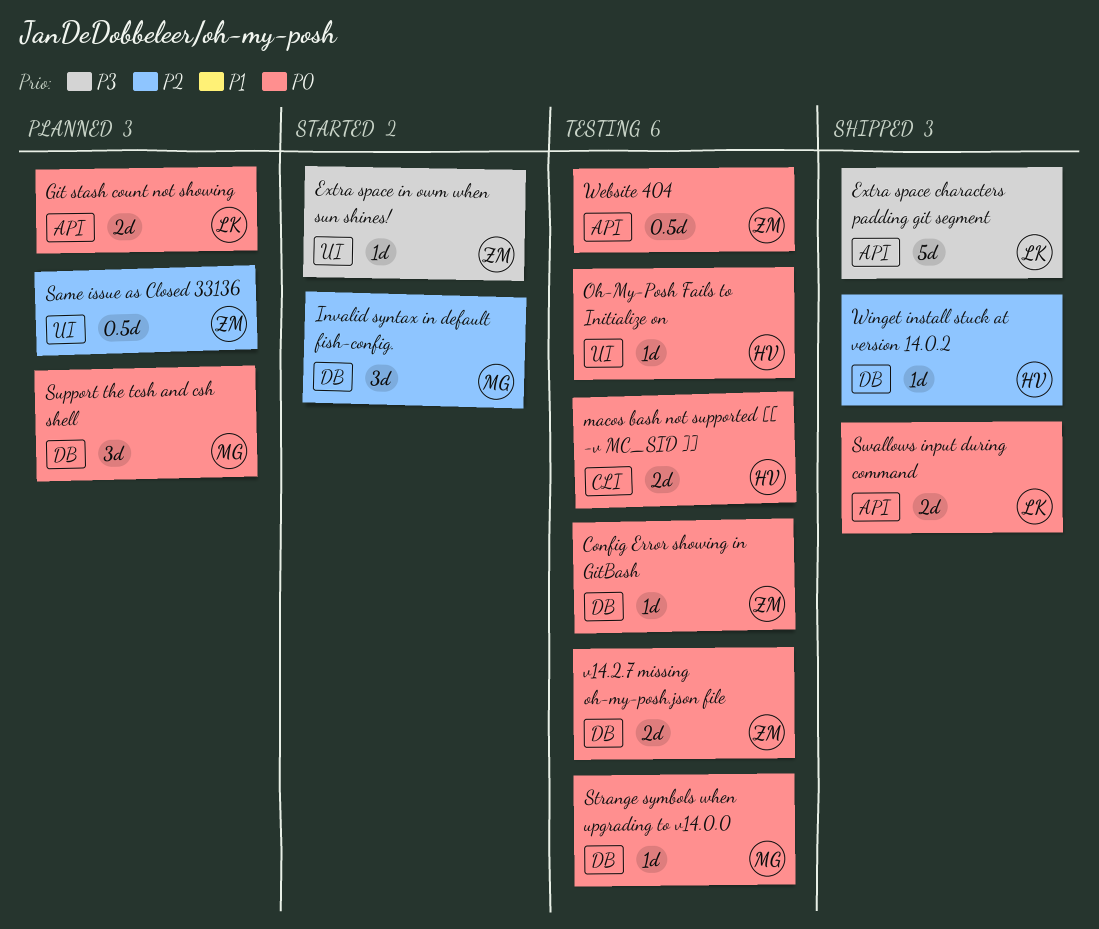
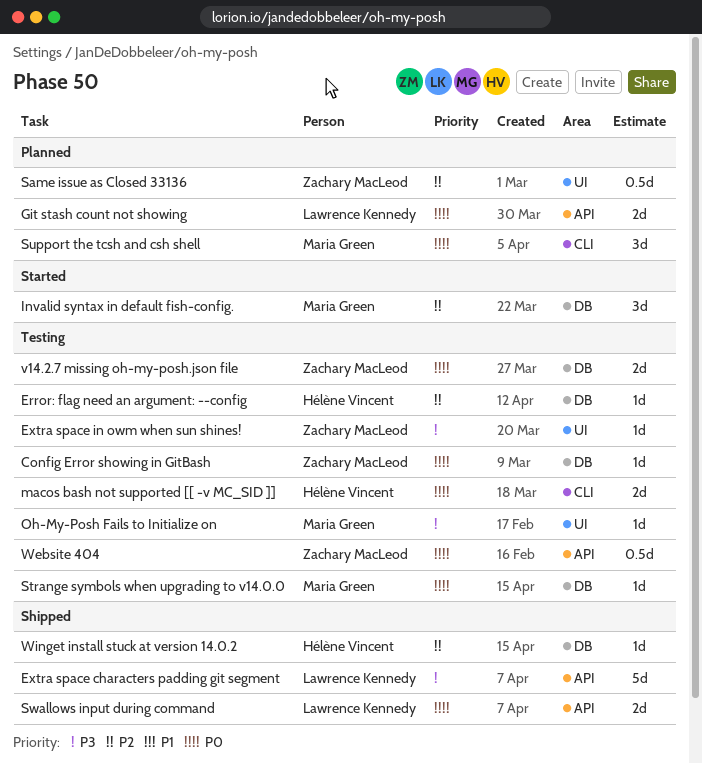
Error: flag need an argument: --config: none -> present
Extra space in owm when sun shines!, status: Started -> Testing
Oh-My-Posh Fails to Initialize on, owner: Hélène Vincent -> Maria Green
Oh-My-Posh Fails to Initialize on, priority: P0 -> P3
Support the tcsh and csh shell, label: DB -> CLI

